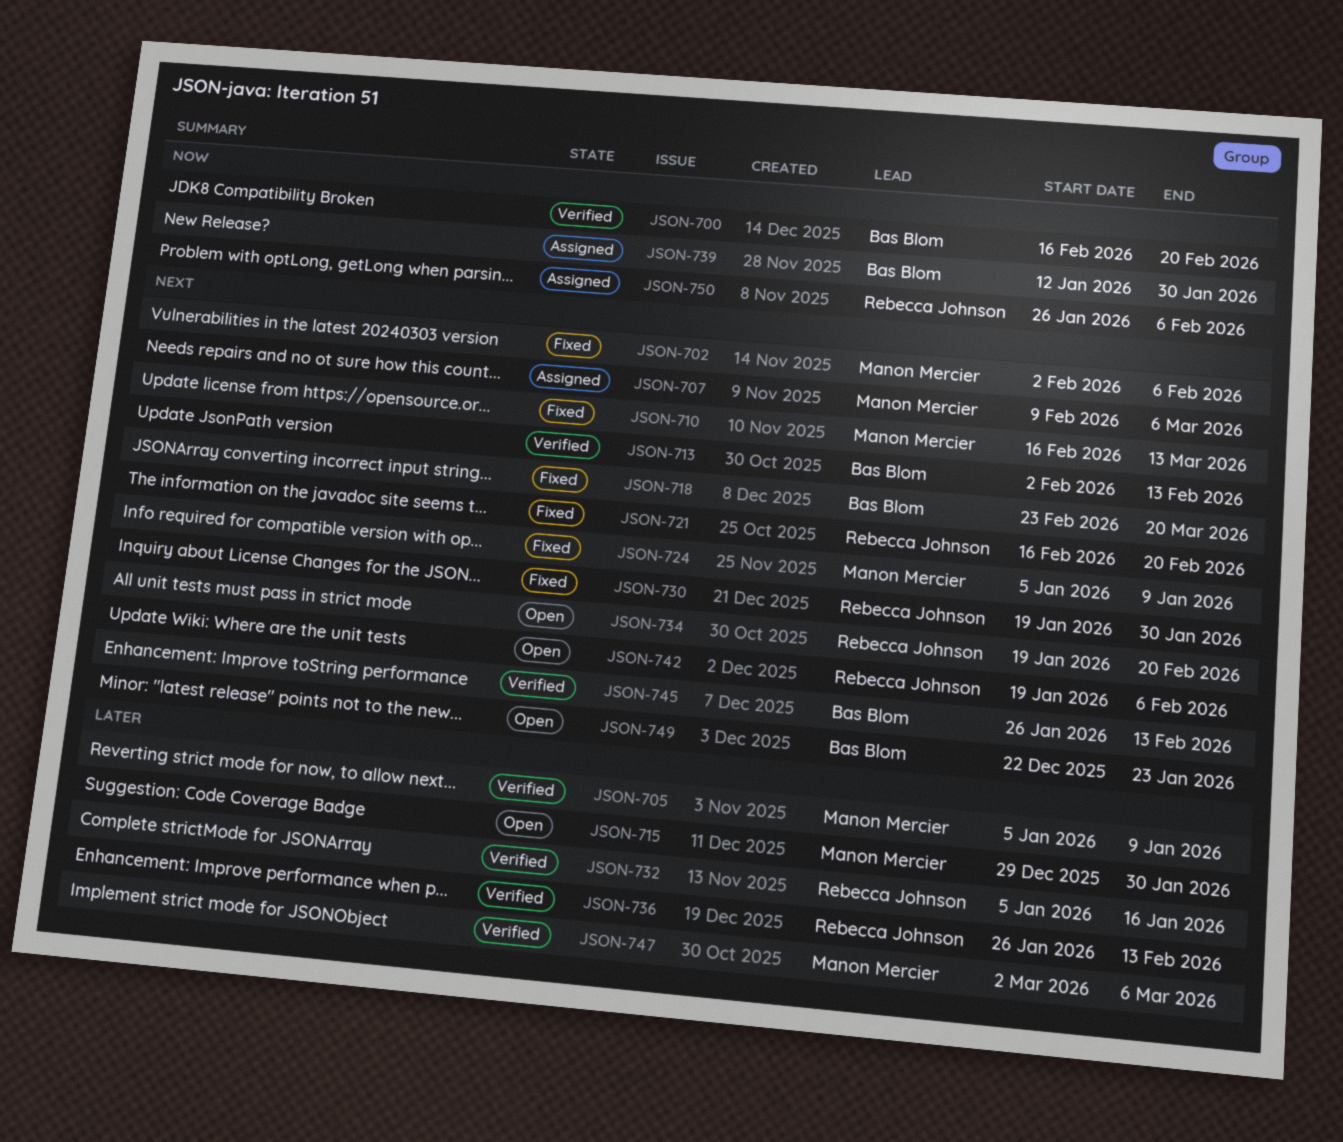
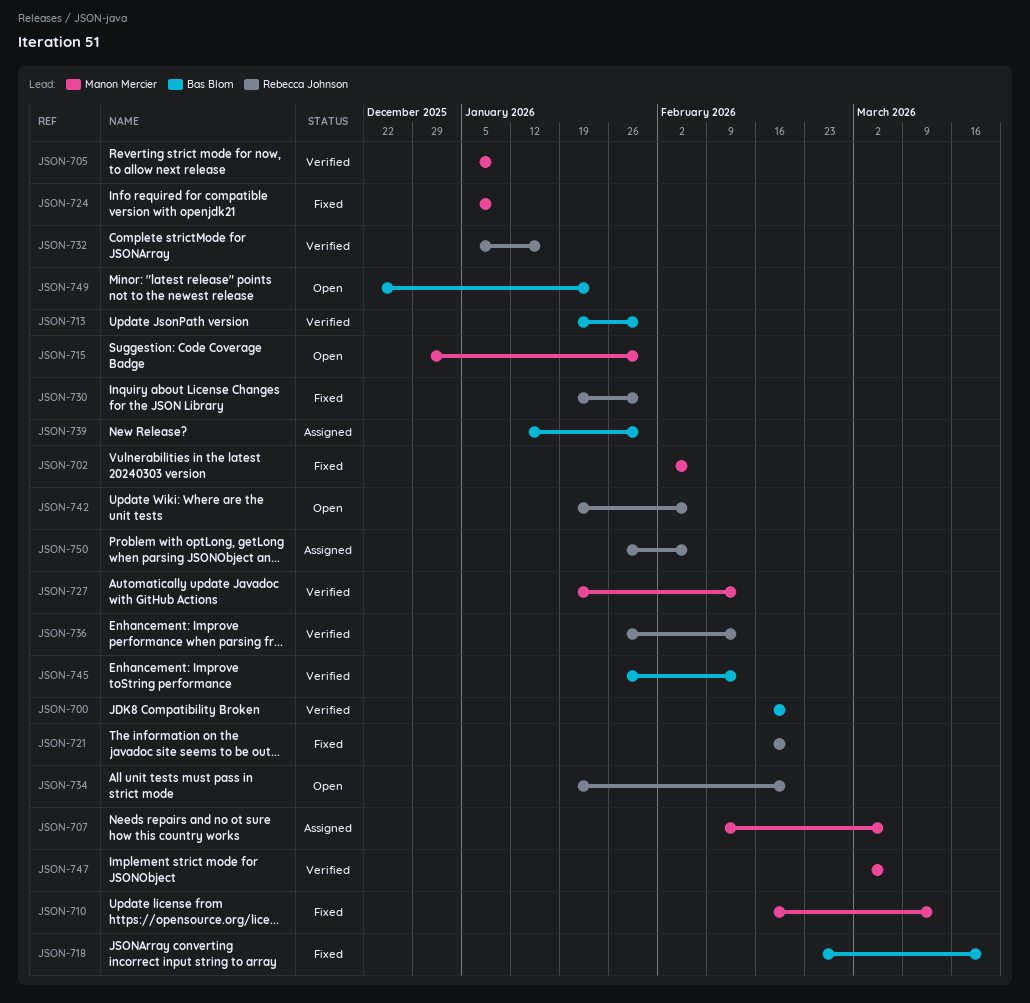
JSON-713, start: Feb 2 -> Jan 19
JSON-713, due: Feb 13 -> Jan 30
JSON-727: none -> present

